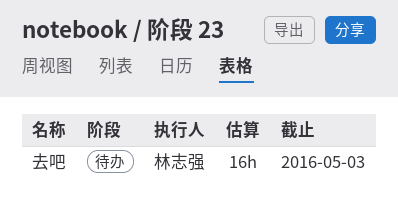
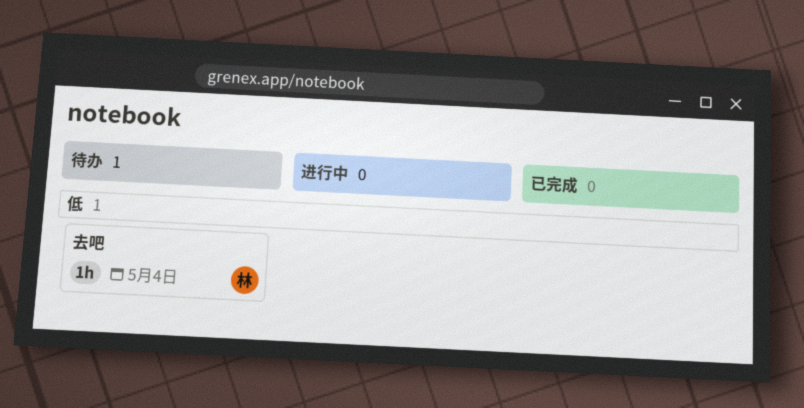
去吧, estimate: 16h -> 1h
去吧, due: May 3 -> May 4

